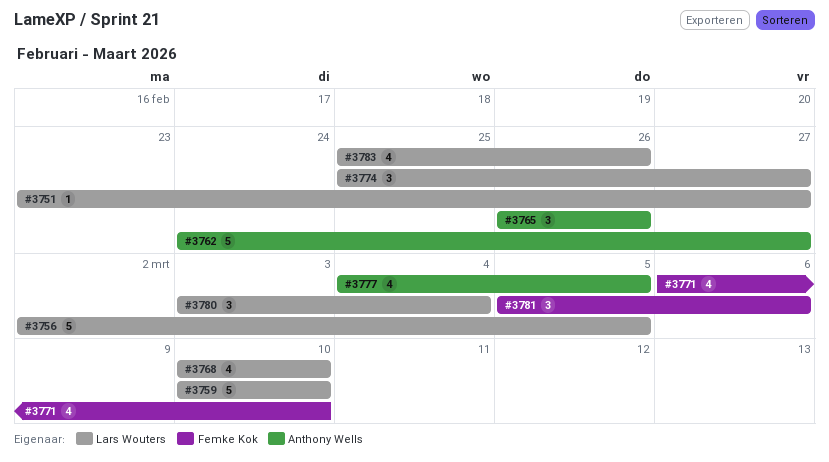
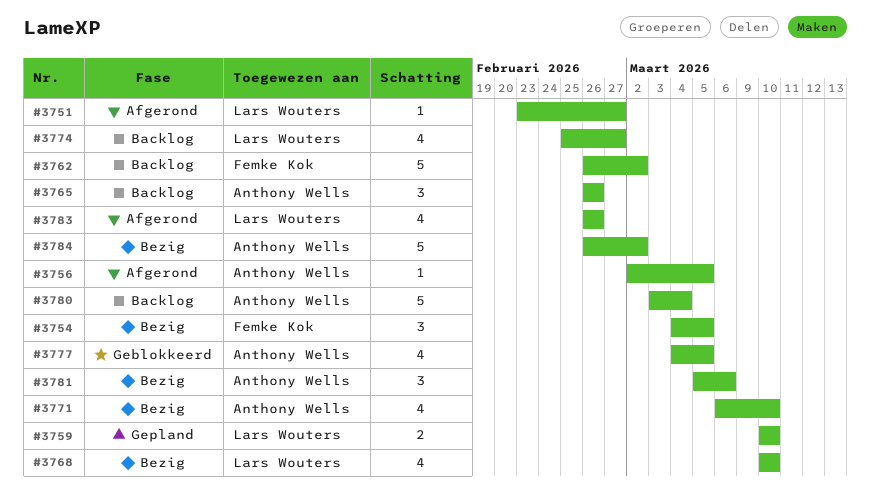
#3754: none -> present
#3756, owner: Lars Wouters -> Anthony Wells
#3756, estimate: 5 -> 1
#3759, estimate: 5 -> 2
#3762, owner: Anthony Wells -> Femke Kok
#3762, start: Feb 24 -> Feb 26
#3762, due: Feb 27 -> Mar 2
#3771, owner: Femke Kok -> Anthony Wells
#3774, estimate: 3 -> 4
#3780, owner: Lars Wouters -> Anthony Wells
#3780, estimate: 3 -> 5
#3781, owner: Femke Kok -> Anthony Wells
#3783, start: Feb 25 -> Feb 26
#3784: none -> present

